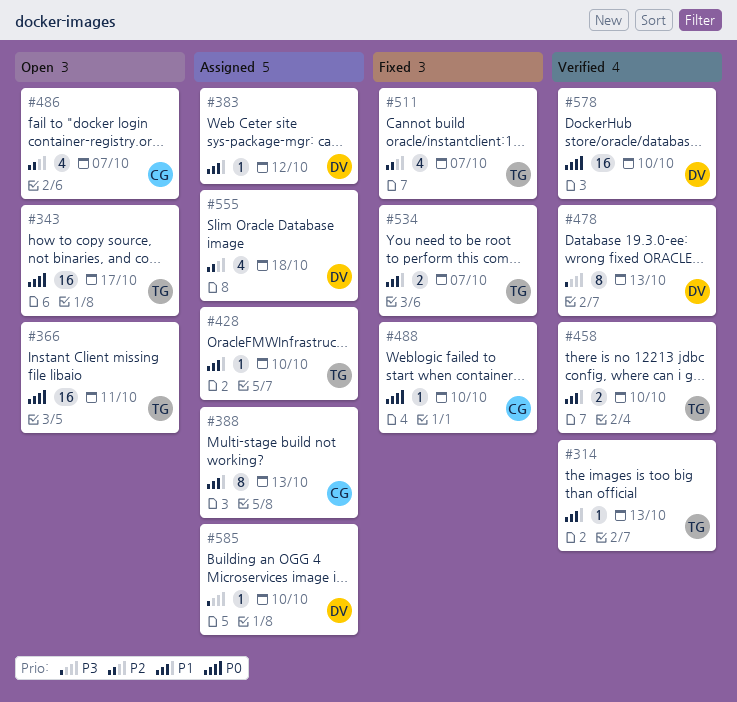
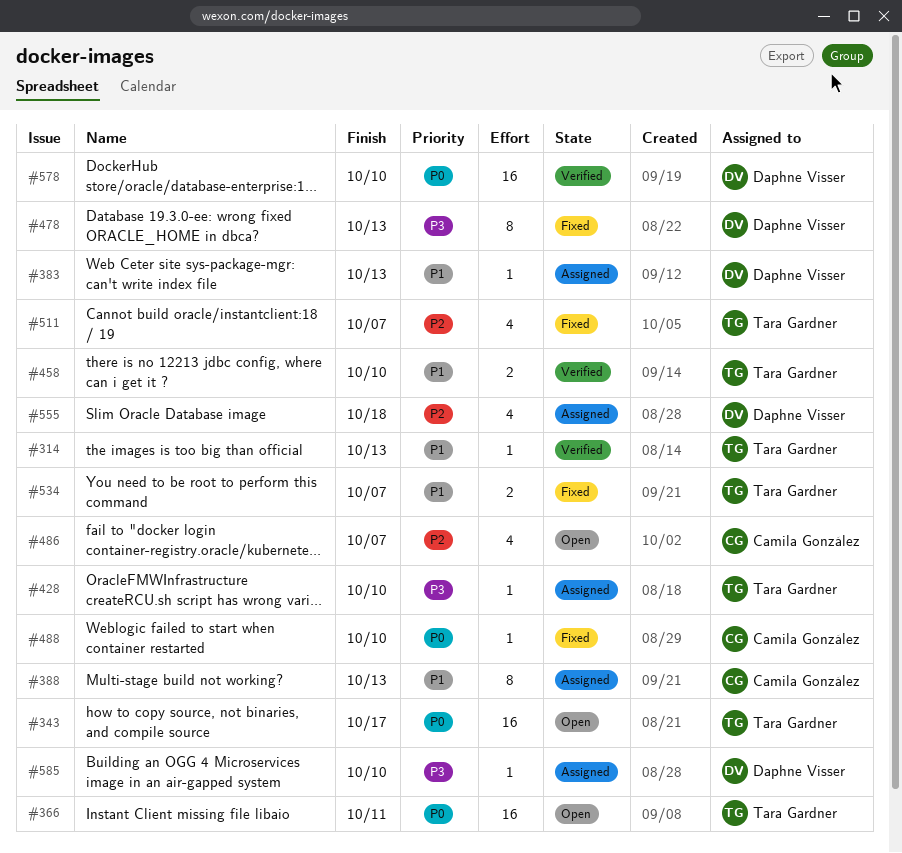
#383, due: Oct 12 -> Oct 13
#428, priority: P1 -> P3
#478, status: Verified -> Fixed

